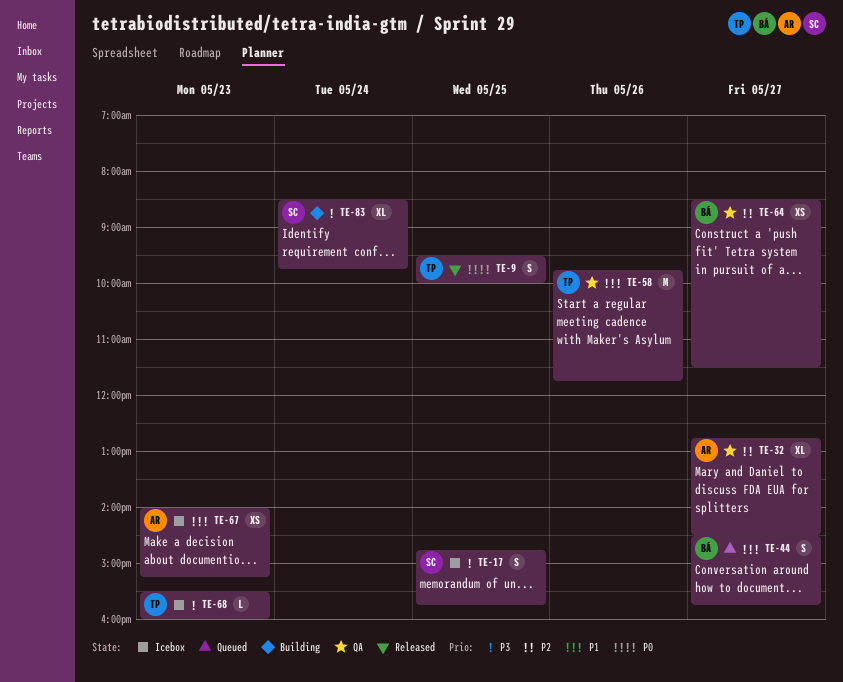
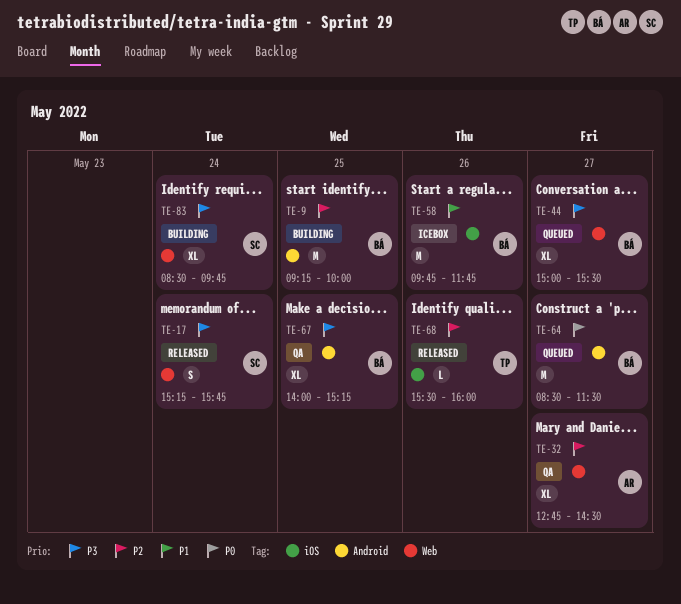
TE-9, status: Released -> Building
TE-9, owner: TP -> BÁ
TE-9, priority: P0 -> P2
TE-9, estimate: S -> M
TE-9, begins: 09:30 -> 09:15
TE-17, status: Icebox -> Released
TE-17, day: May 25 -> May 24
TE-17, begins: 14:45 -> 15:15
TE-44, priority: P1 -> P3
TE-44, estimate: S -> XL
TE-44, begins: 14:30 -> 15:00
TE-44, ends: 15:45 -> 15:30
TE-58, status: QA -> Icebox
TE-58, owner: TP -> BÁ
TE-64, status: QA -> Queued
TE-64, priority: P2 -> P0
TE-64, estimate: XS -> M
TE-67, status: Icebox -> QA
TE-67, owner: AR -> BÁ
TE-67, priority: P1 -> P3
TE-67, estimate: XS -> XL
TE-67, day: May 23 -> May 25
TE-68, status: Icebox -> Released
TE-68, priority: P3 -> P2
TE-68, day: May 23 -> May 26

